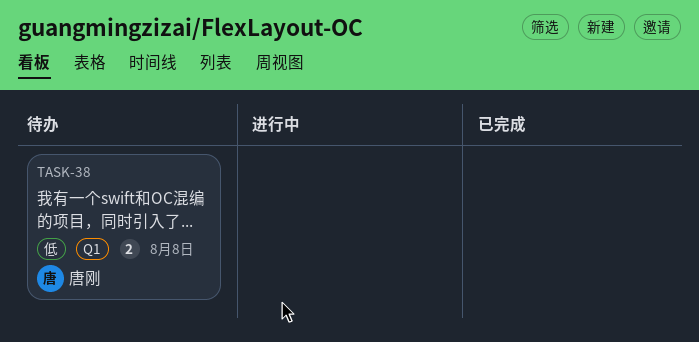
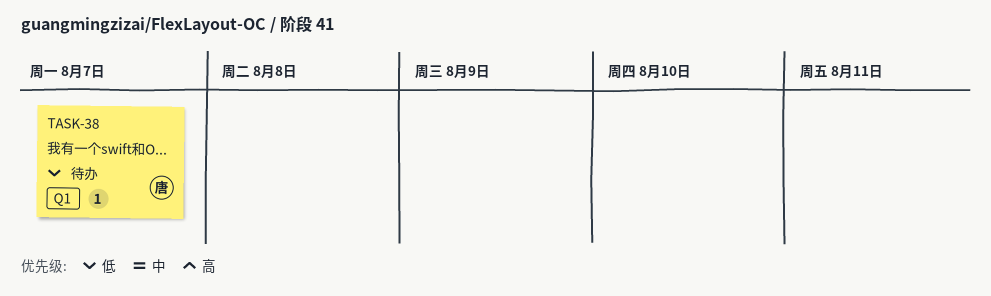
TASK-38, estimate: 2 -> 1
TASK-38, due: Aug 8 -> Aug 7

